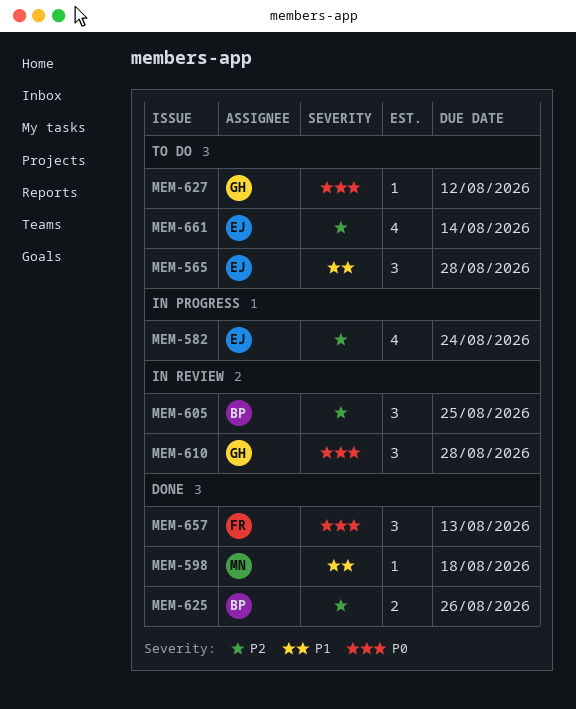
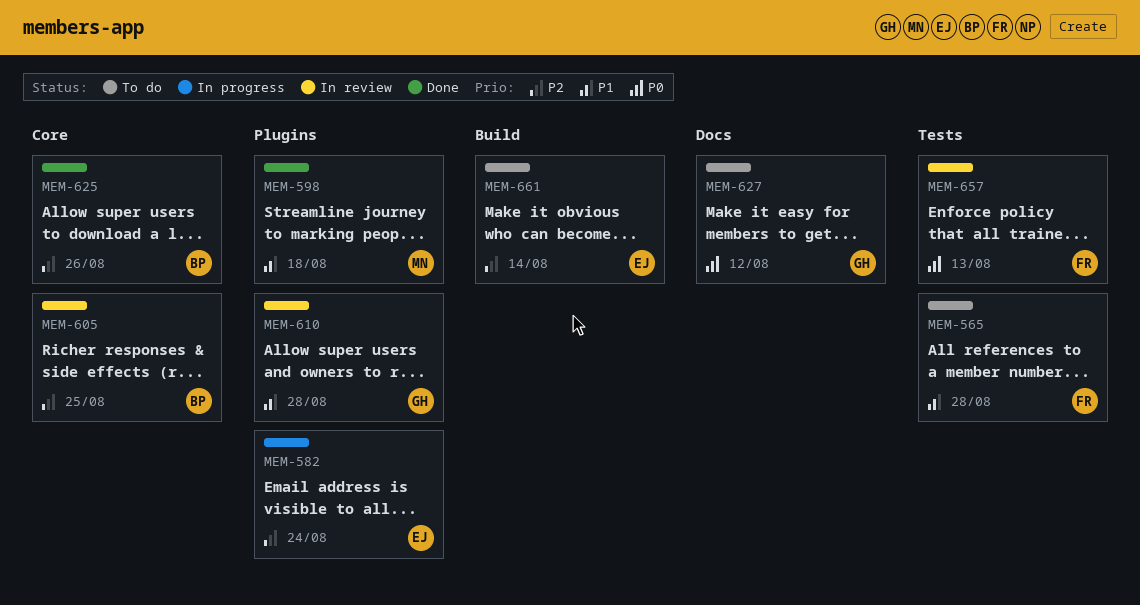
MEM-565, owner: EJ -> FR
MEM-610, priority: P0 -> P1
MEM-657, status: Done -> In review

